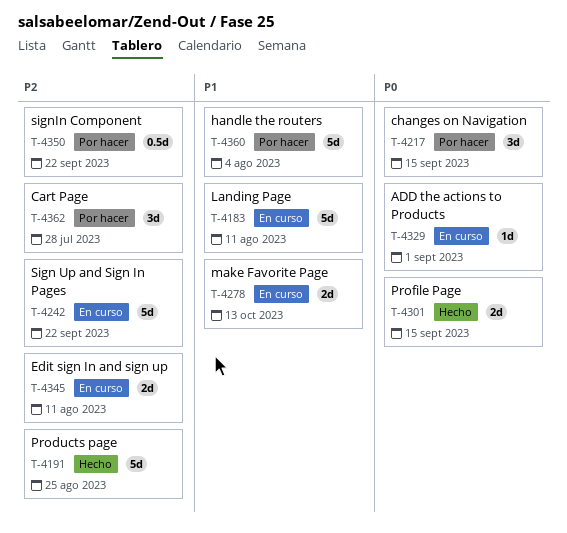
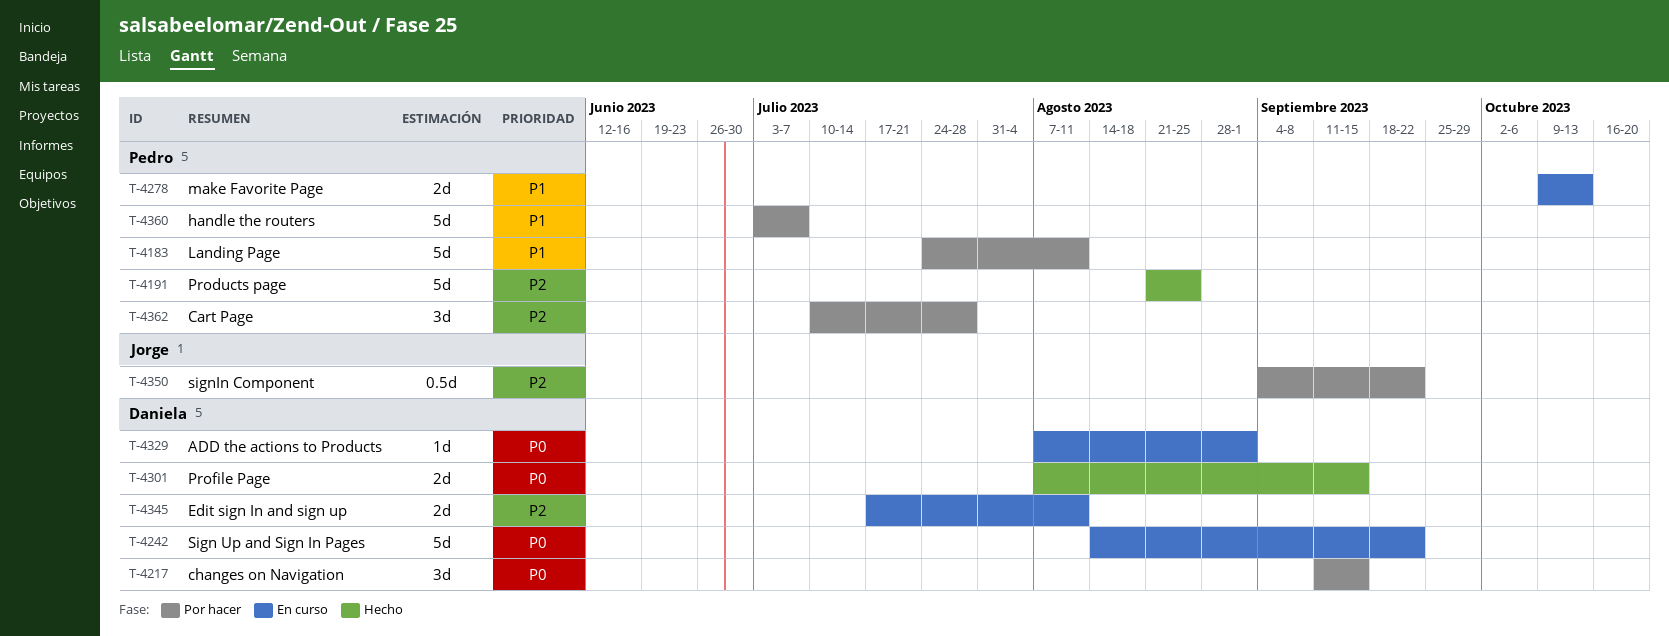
T-4183, status: En curso -> Por hacer
T-4242, priority: P2 -> P0
T-4360, due: Aug 4 -> Jul 7

